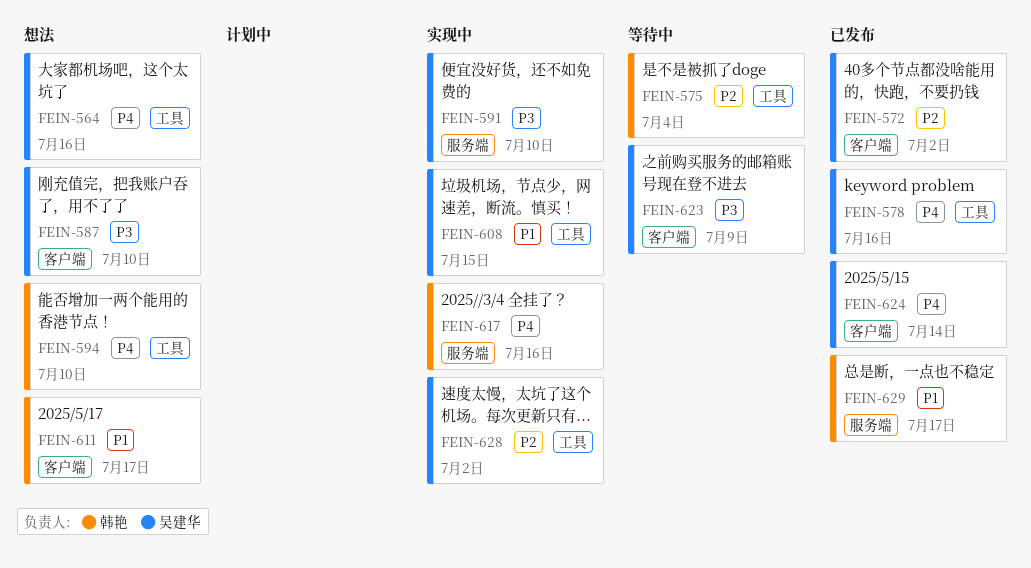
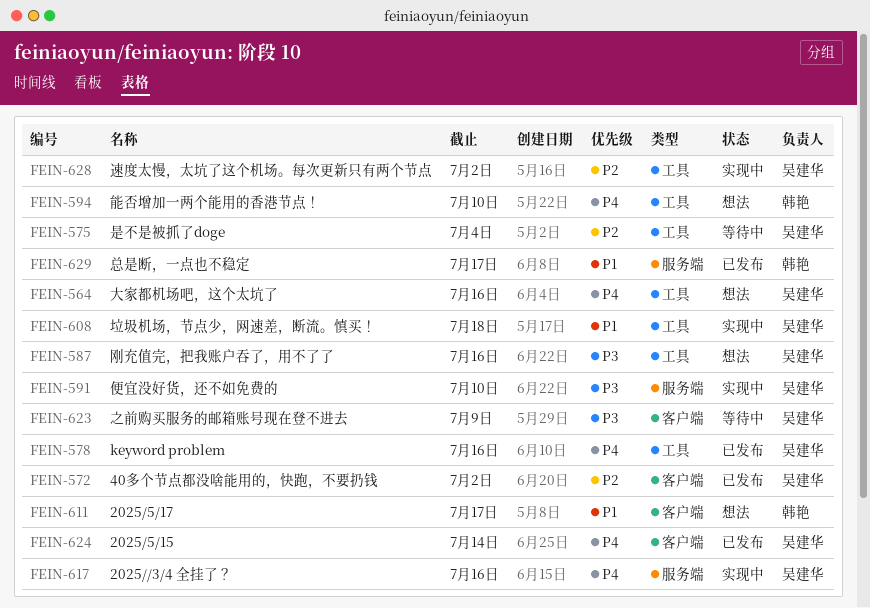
FEIN-575, owner: 韩艳 -> 吴建华
FEIN-587, label: 客户端 -> 工具
FEIN-587, due: Jul 10 -> Jul 16
FEIN-608, due: Jul 15 -> Jul 18
FEIN-617, owner: 韩艳 -> 吴建华

